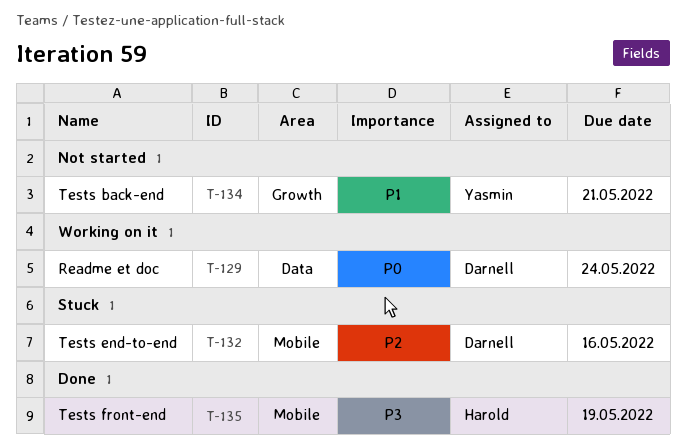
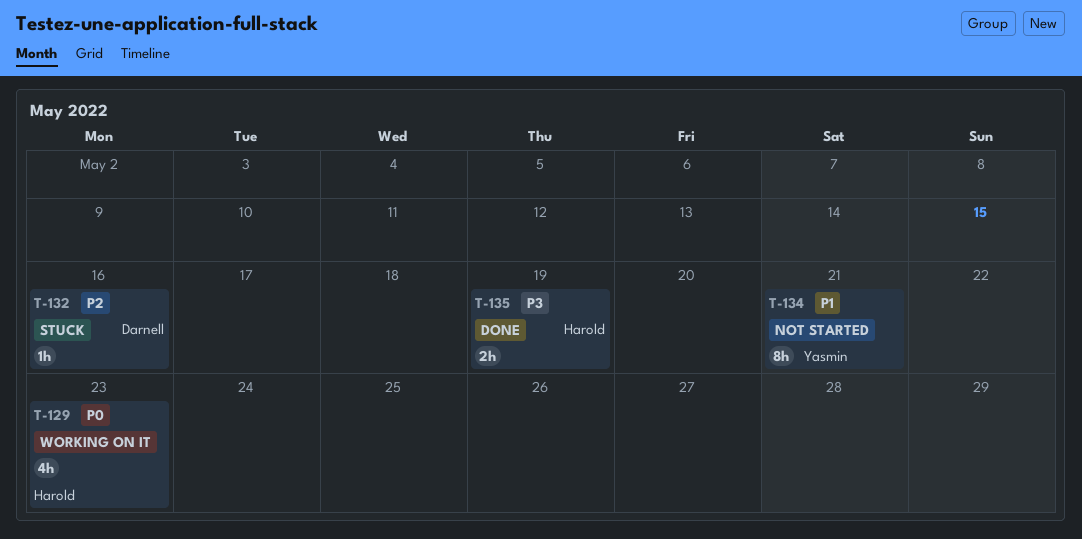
T-129, owner: Darnell -> Harold
T-129, due: May 24 -> May 23

